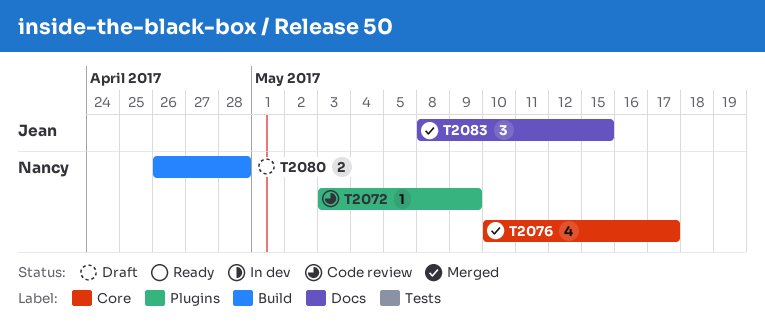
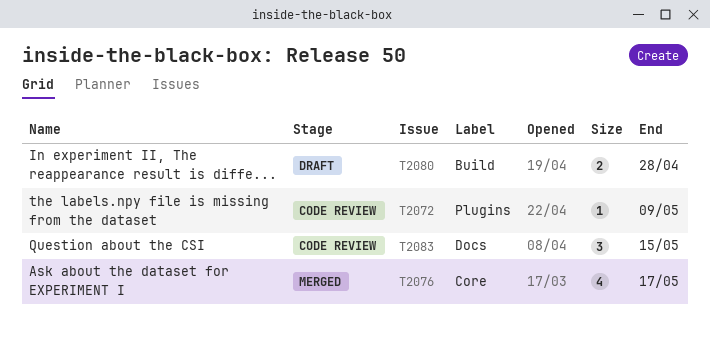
T2083, status: Merged -> Code review

